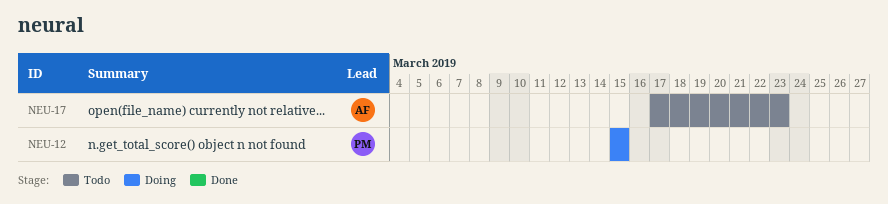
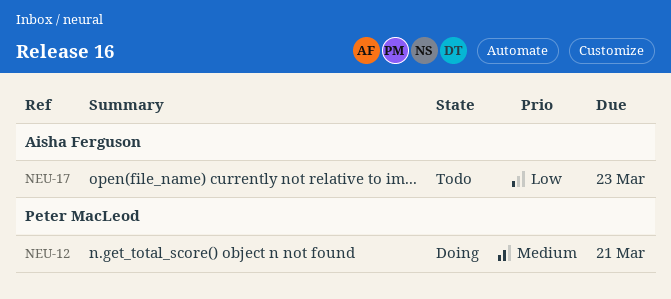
NEU-12, due: Mar 15 -> Mar 21

